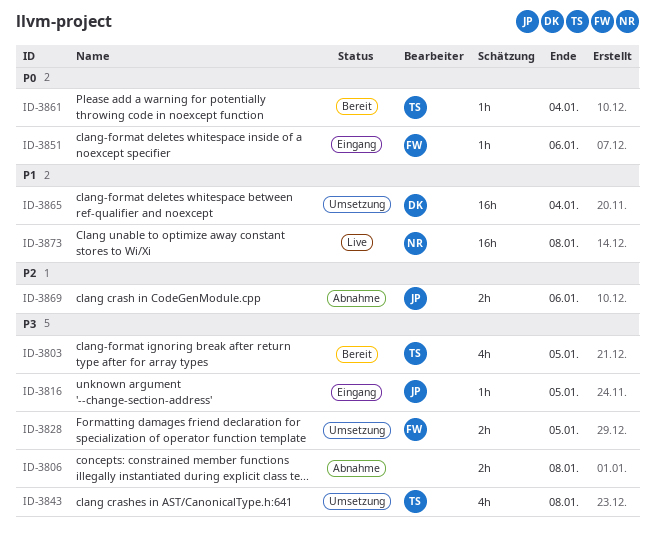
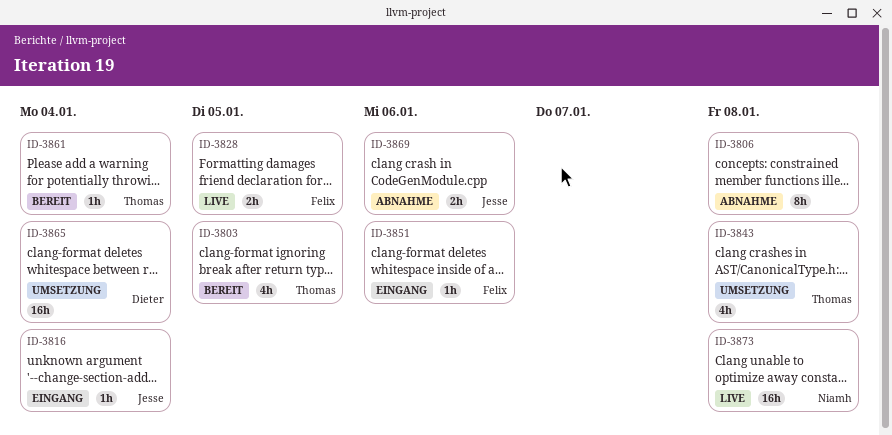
ID-3806, estimate: 2h -> 8h
ID-3816, due: Jan 5 -> Jan 4
ID-3828, status: Umsetzung -> Live

